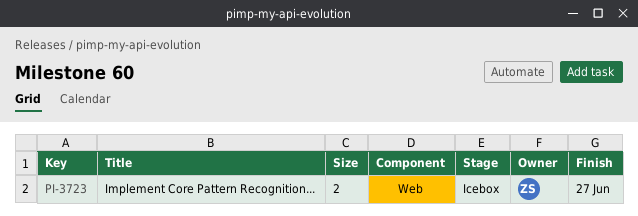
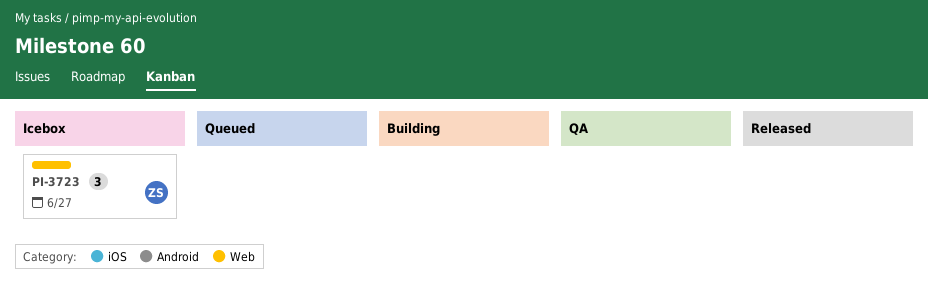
PI-3723, estimate: 2 -> 3

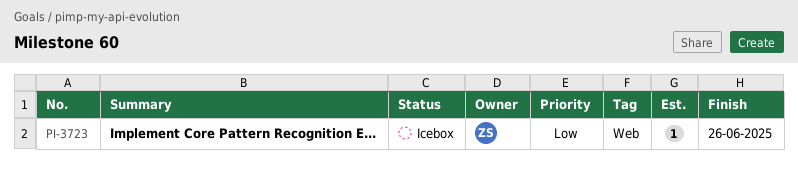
PI-3723, estimate: 3 -> 1
PI-3723, due: Jun 27 -> Jun 26

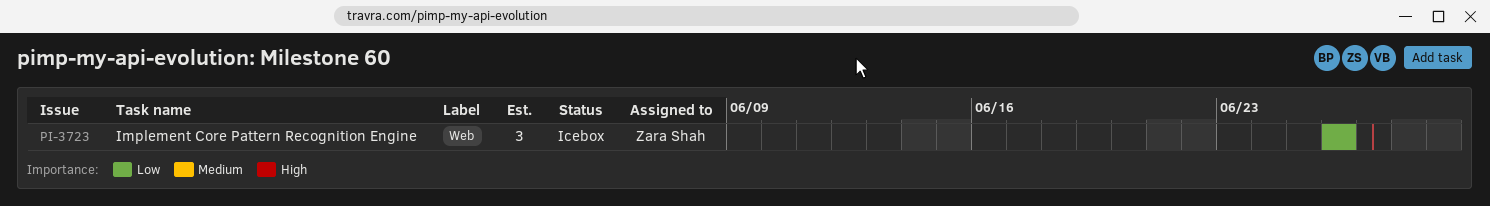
PI-3723, estimate: 1 -> 3

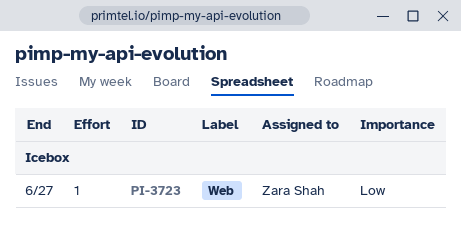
PI-3723, estimate: 3 -> 1
PI-3723, due: Jun 26 -> Jun 27

